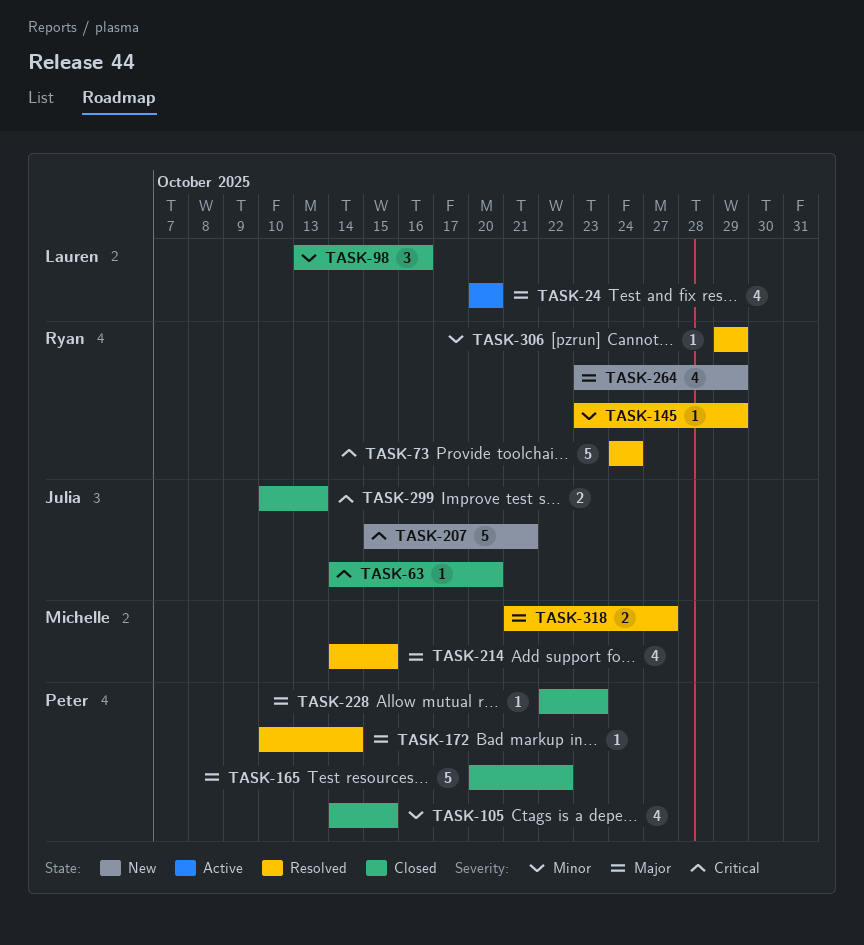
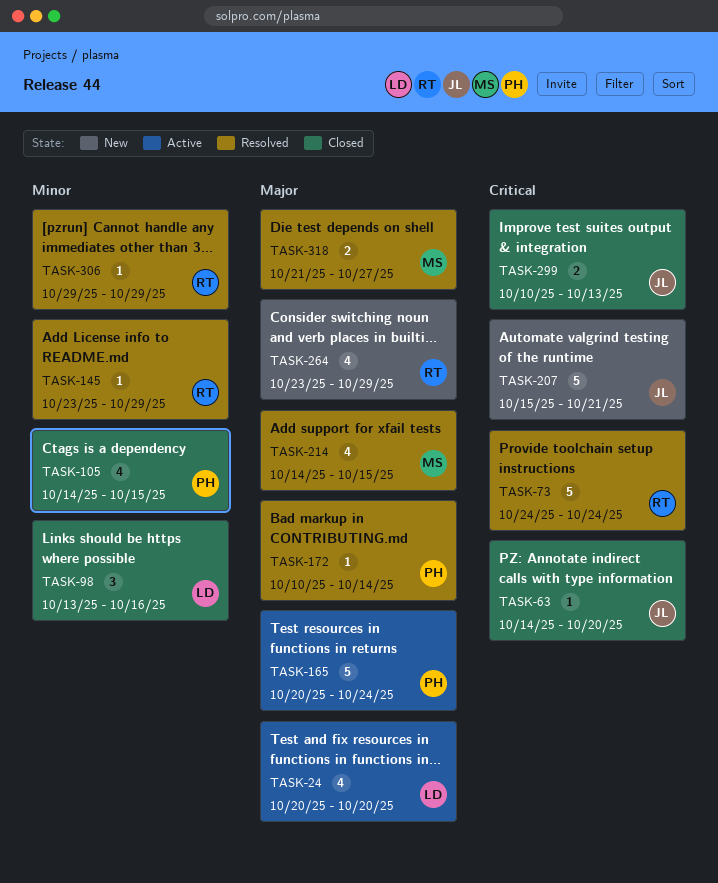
TASK-165, status: Closed -> Active
TASK-165, due: Oct 22 -> Oct 24
TASK-228: present -> none

